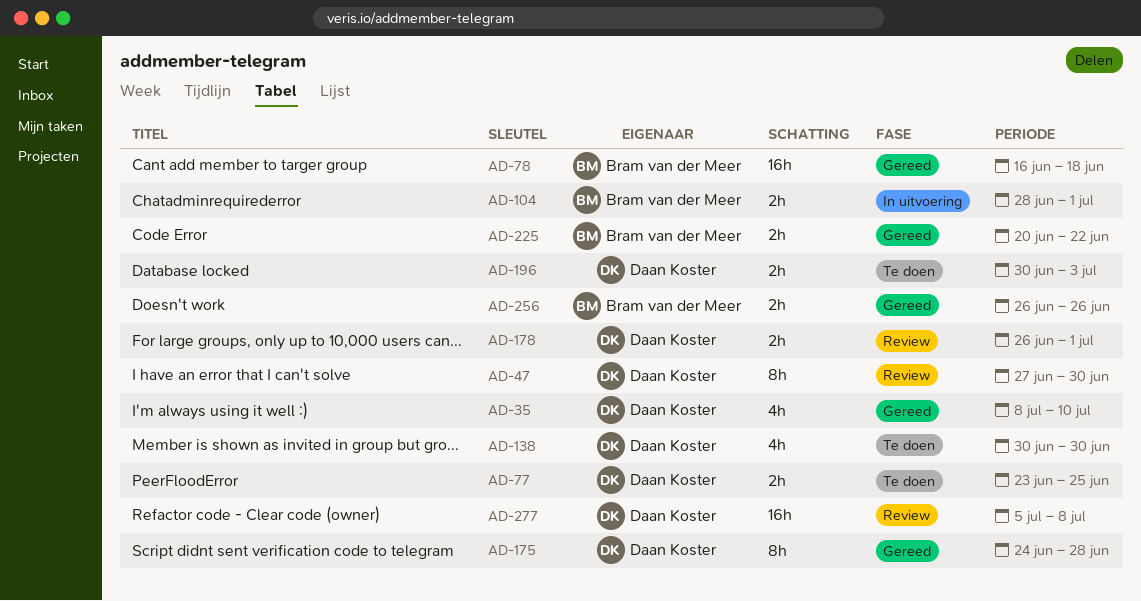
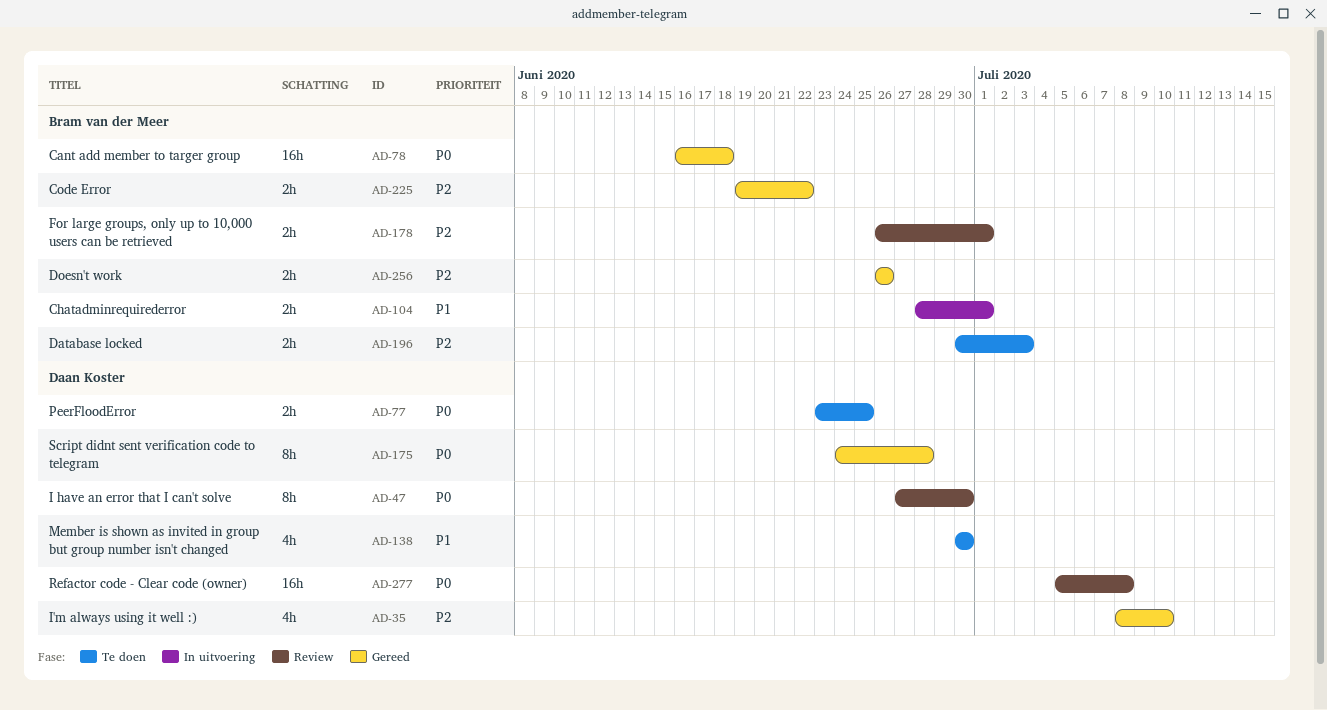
AD-178, owner: Daan Koster -> Bram van der Meer
AD-196, owner: Daan Koster -> Bram van der Meer
AD-225, start: Jun 20 -> Jun 19

